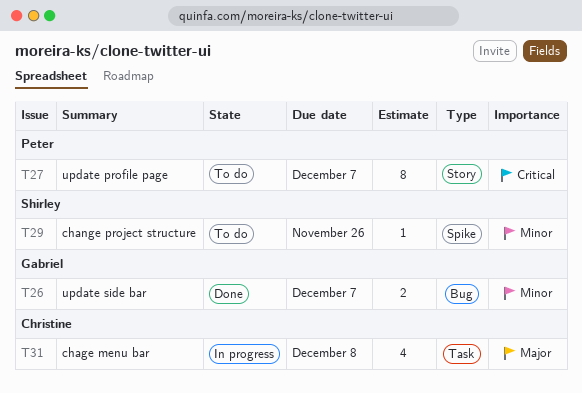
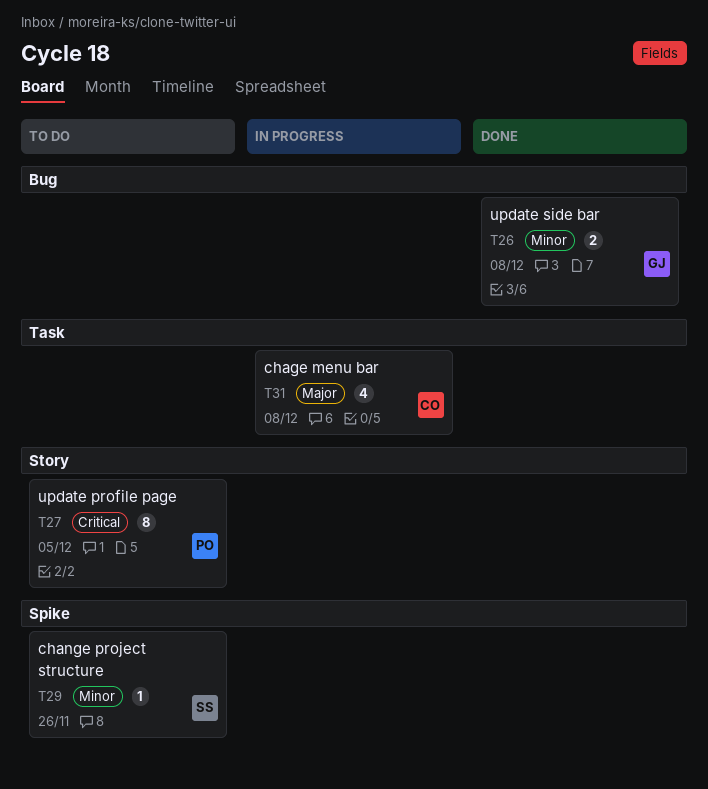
T26, due: Dec 7 -> Dec 8
T27, due: Dec 7 -> Dec 5

